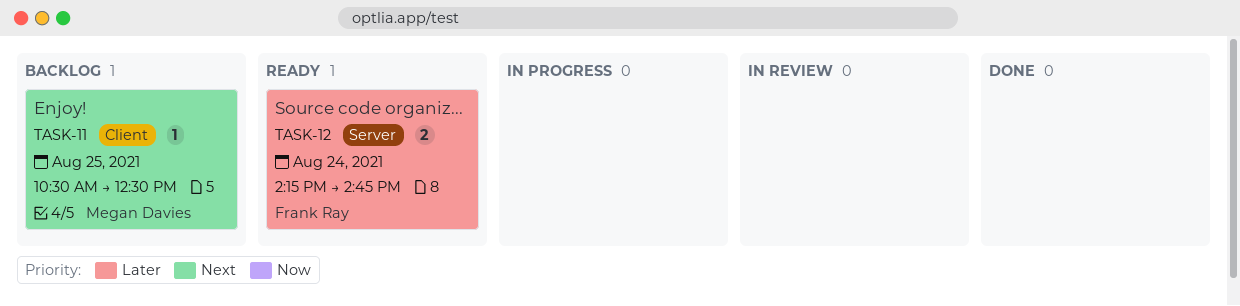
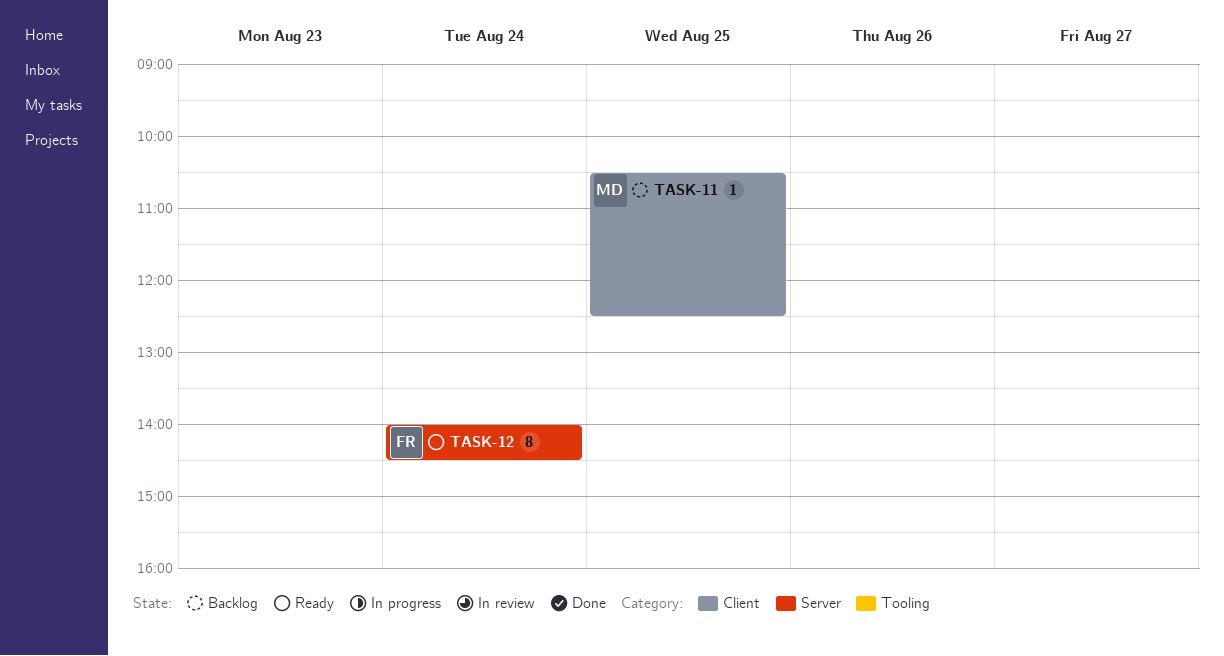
TASK-12, estimate: 2 -> 8
TASK-12, begins: 14:15 -> 14:00
TASK-12, ends: 14:45 -> 14:30

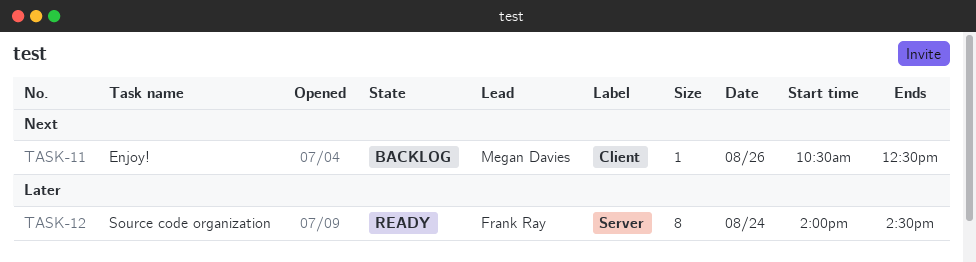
TASK-11, day: Aug 25 -> Aug 26

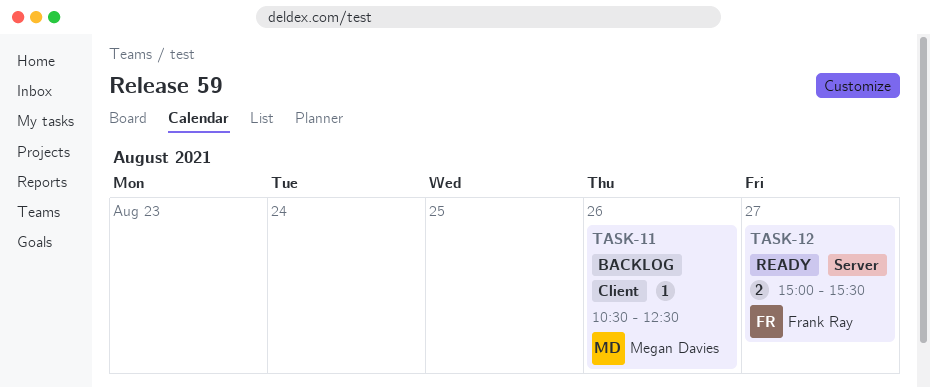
TASK-12, estimate: 8 -> 2
TASK-12, day: Aug 24 -> Aug 27
TASK-12, begins: 14:00 -> 15:00
TASK-12, ends: 14:30 -> 15:30

